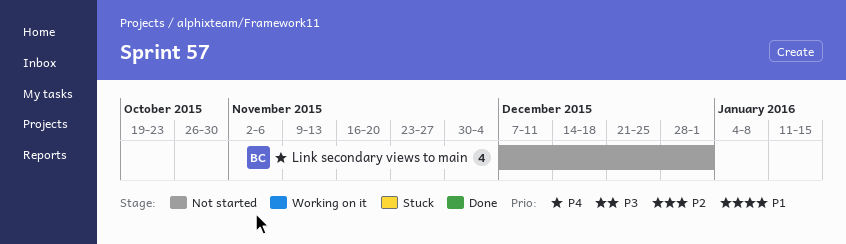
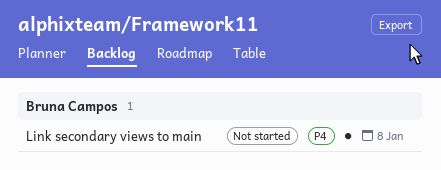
Link secondary views to main, estimate: 4 -> 1
Link secondary views to main, due: Jan 1 -> Jan 8

